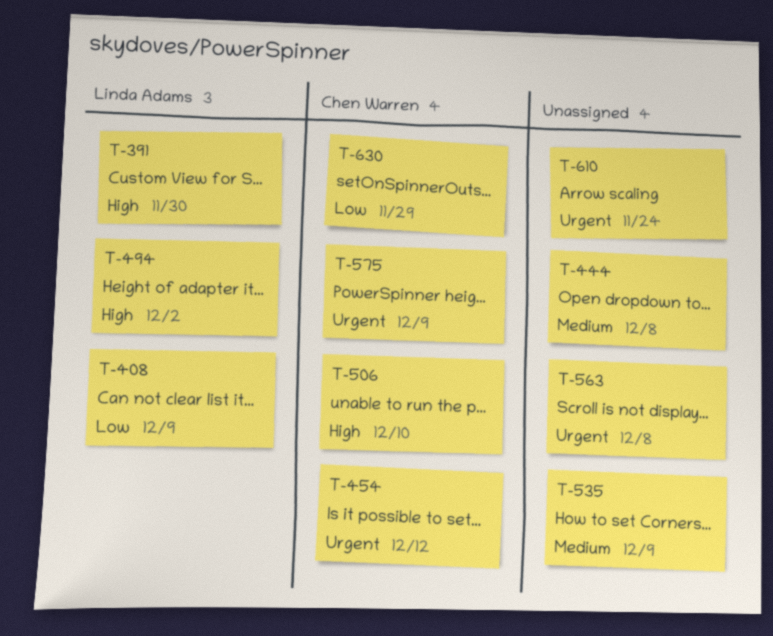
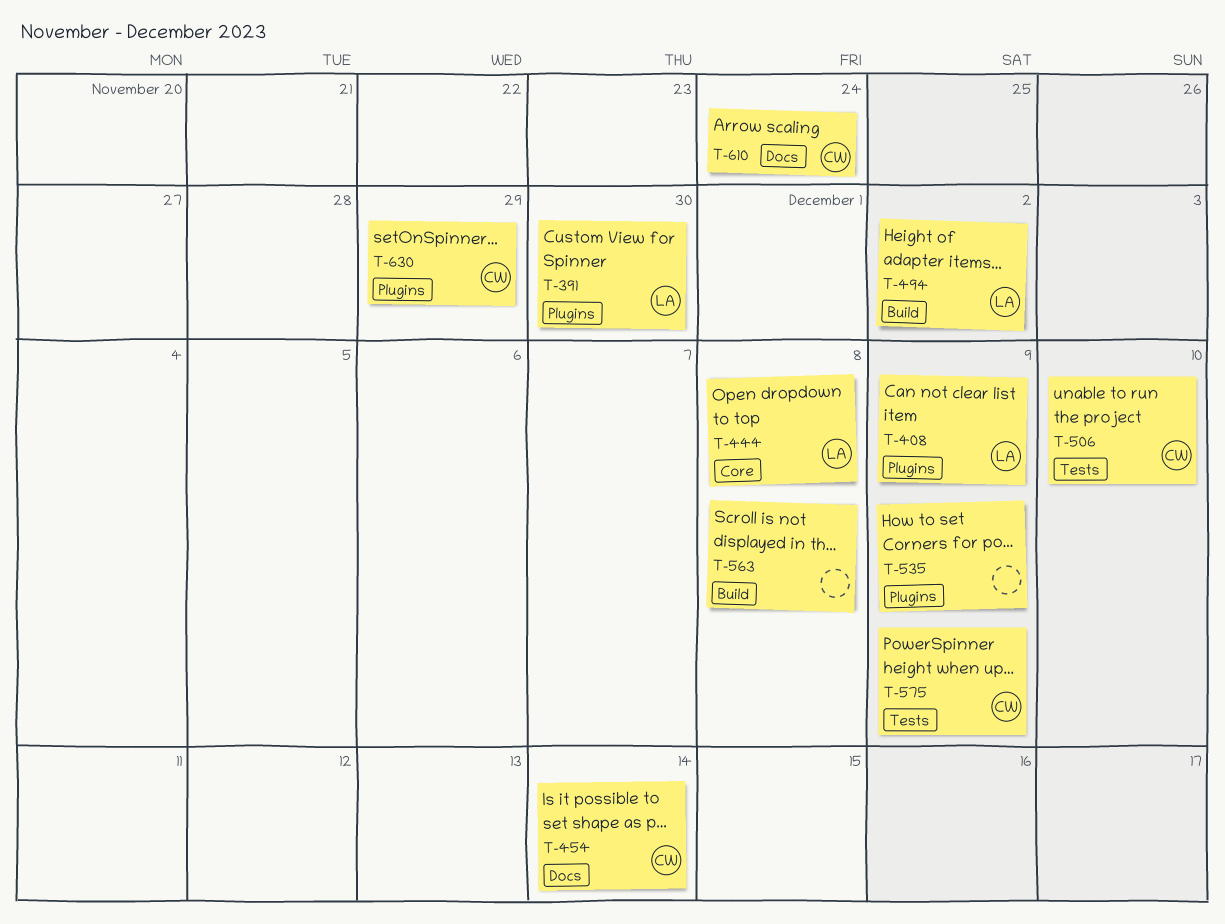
T-444, owner: none -> Linda Adams
T-454, due: Dec 12 -> Dec 14
T-610, owner: none -> Chen Warren

